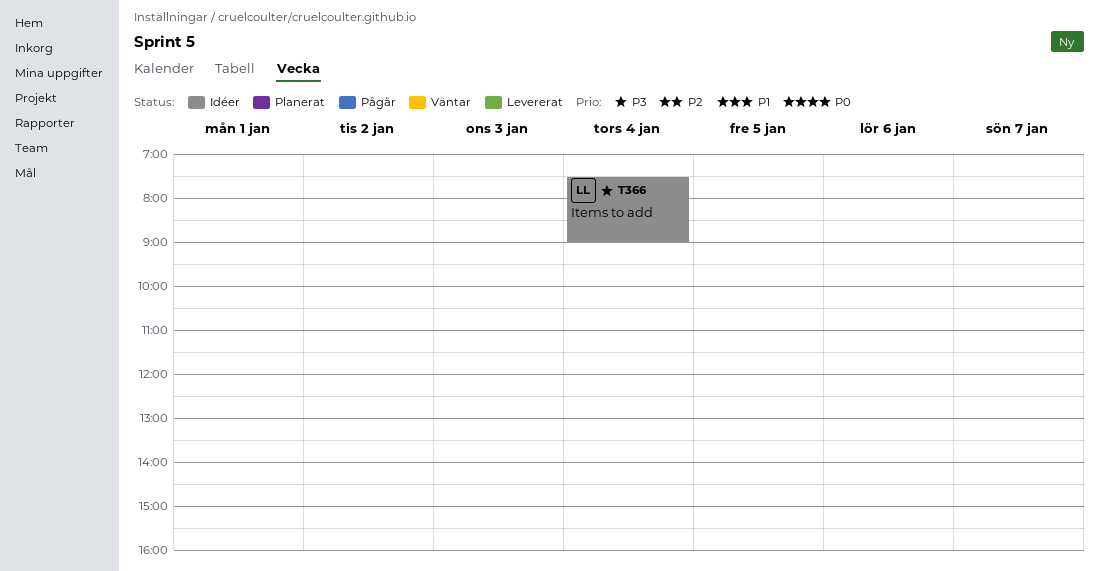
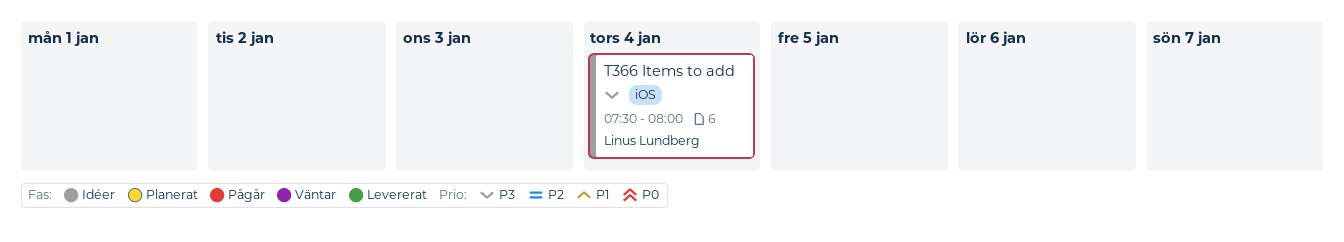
T366, ends: 09:00 -> 08:00

